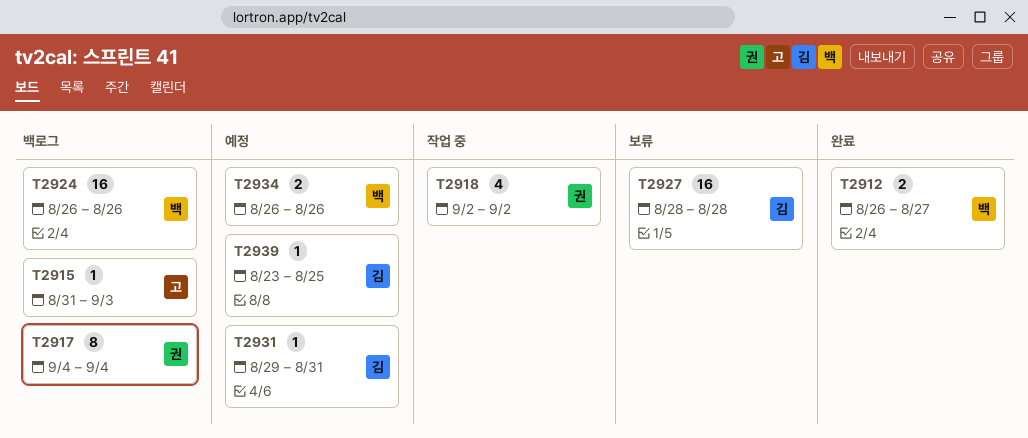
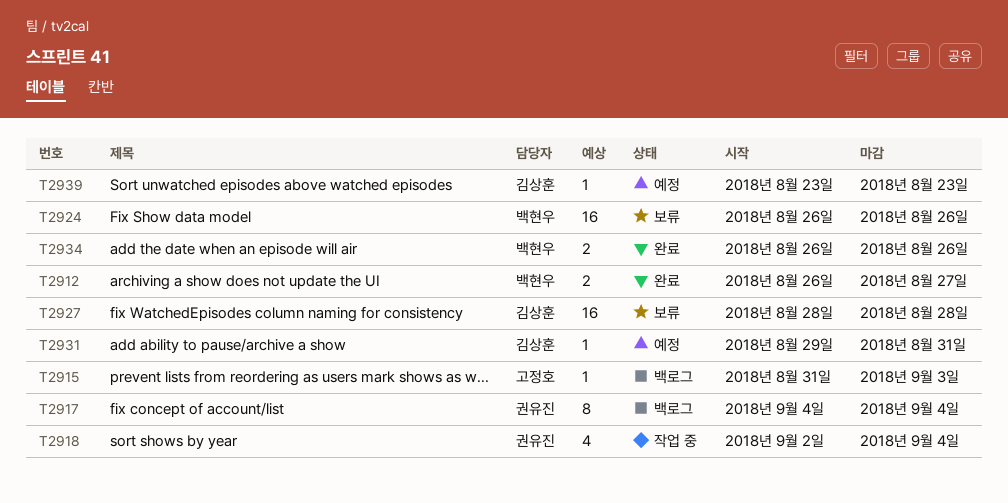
T2918, due: Sep 2 -> Sep 4
T2924, status: 백로그 -> 보류
T2934, status: 예정 -> 완료
T2939, due: Aug 25 -> Aug 23

